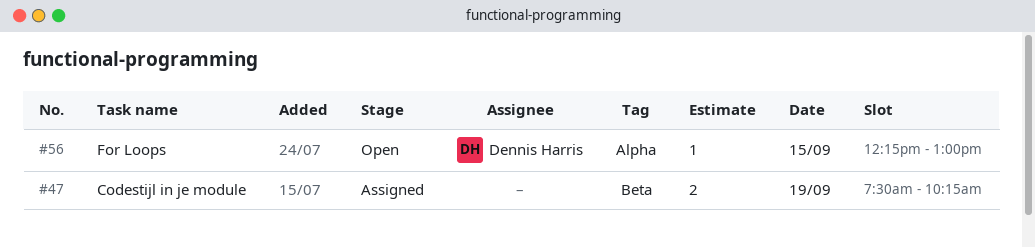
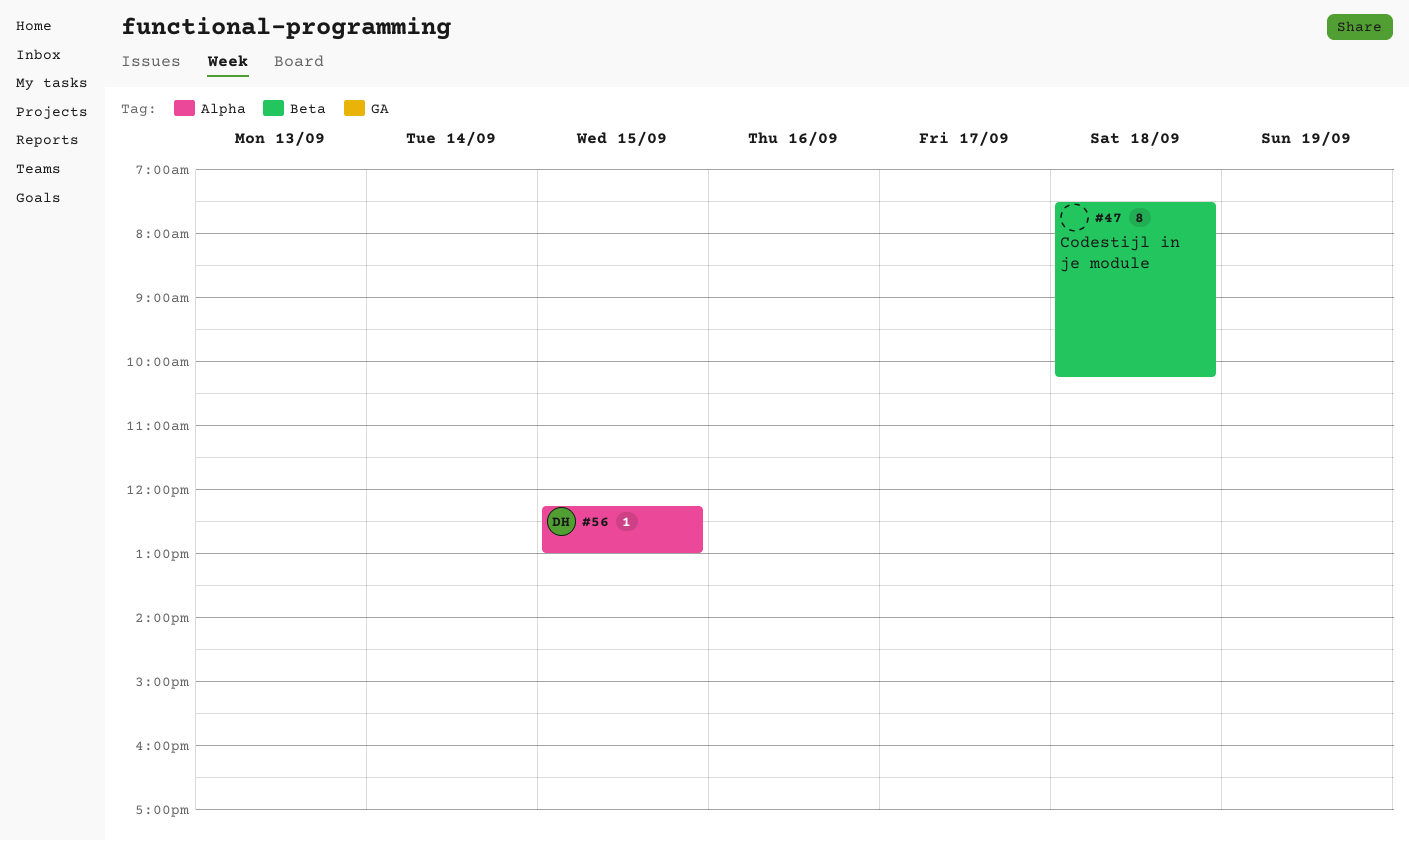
#47, estimate: 2 -> 8
#47, day: Sep 19 -> Sep 18

